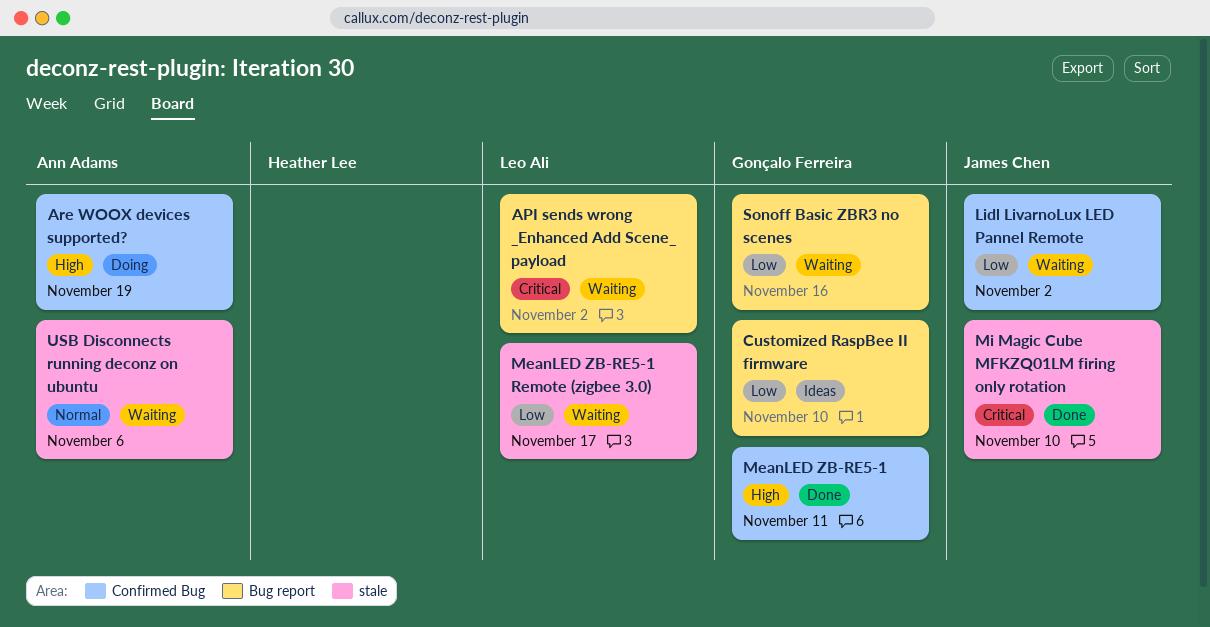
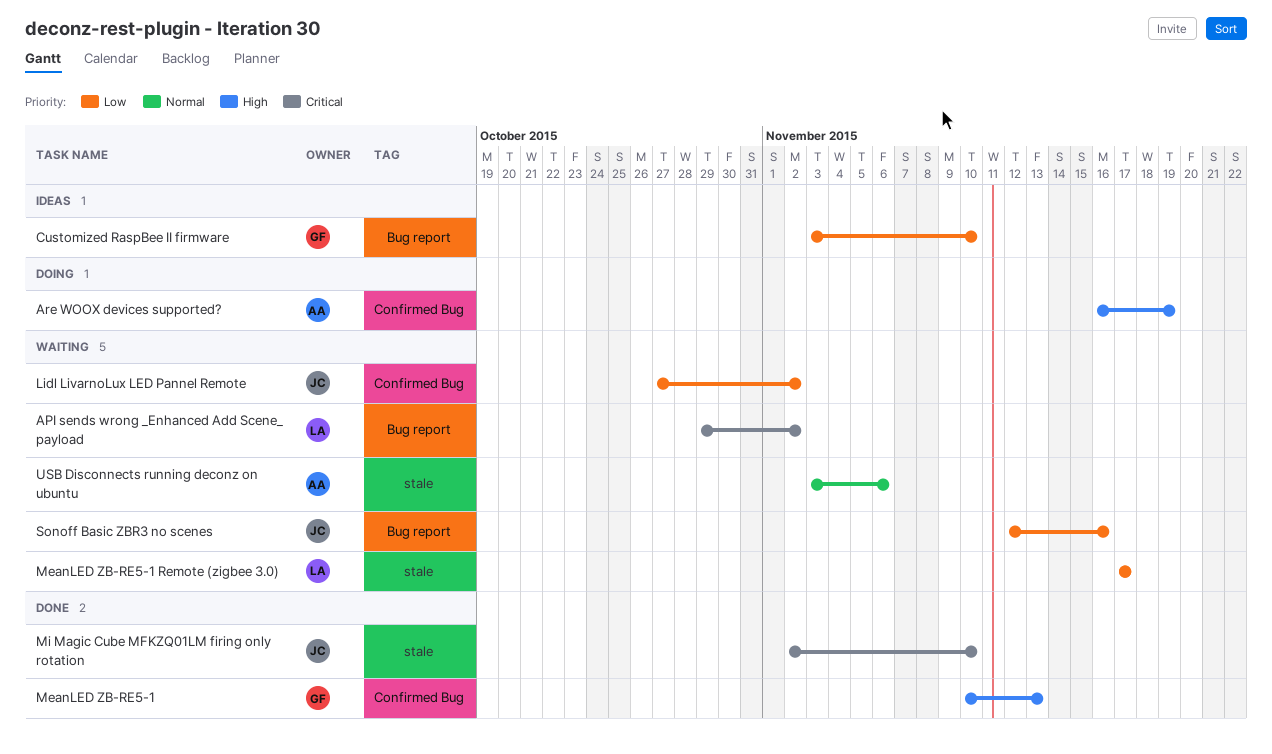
MeanLED ZB-RE5-1, due: Nov 11 -> Nov 13
Sonoff Basic ZBR3 no scenes, owner: Gonçalo Ferreira -> James Chen

